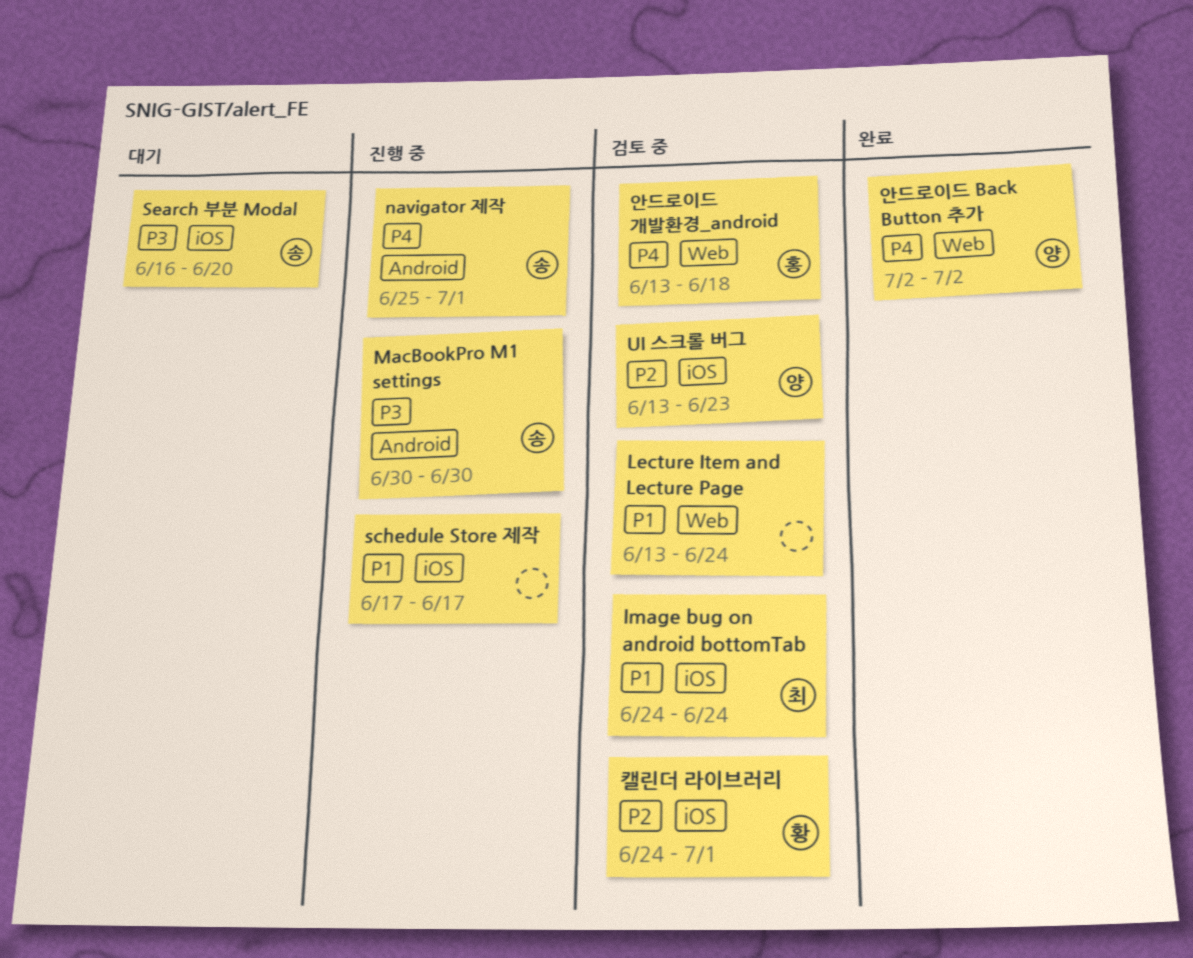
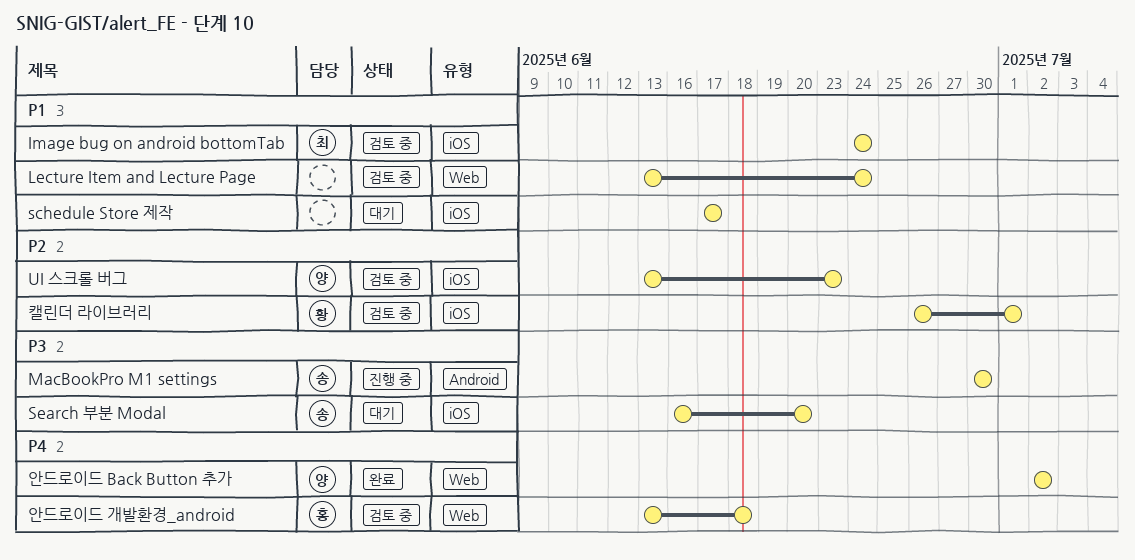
navigator 제작: present -> none
schedule Store 제작, status: 진행 중 -> 대기
캘린더 라이브러리, start: Jun 24 -> Jun 26

